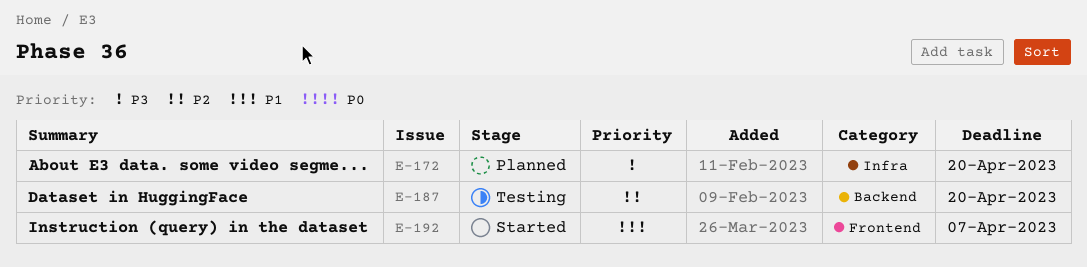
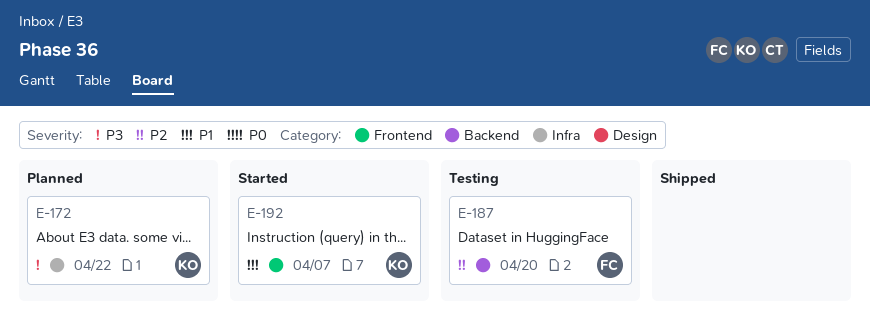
E-172, due: Apr 20 -> Apr 22

